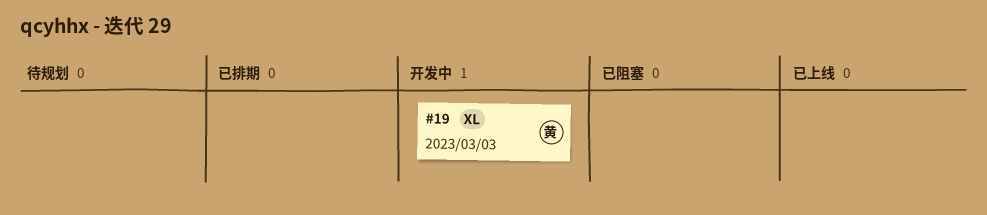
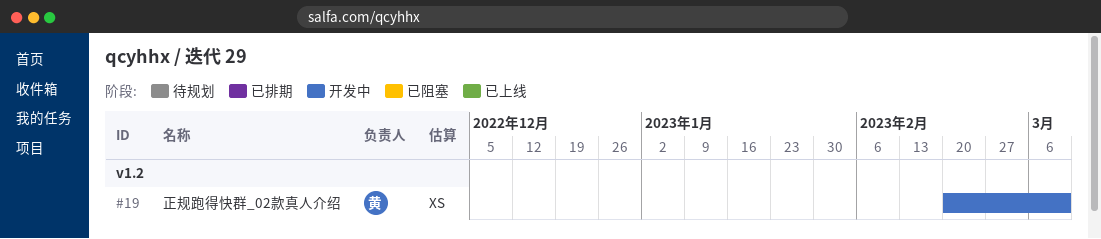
#19, estimate: XL -> XS
#19, due: Mar 3 -> Mar 10

